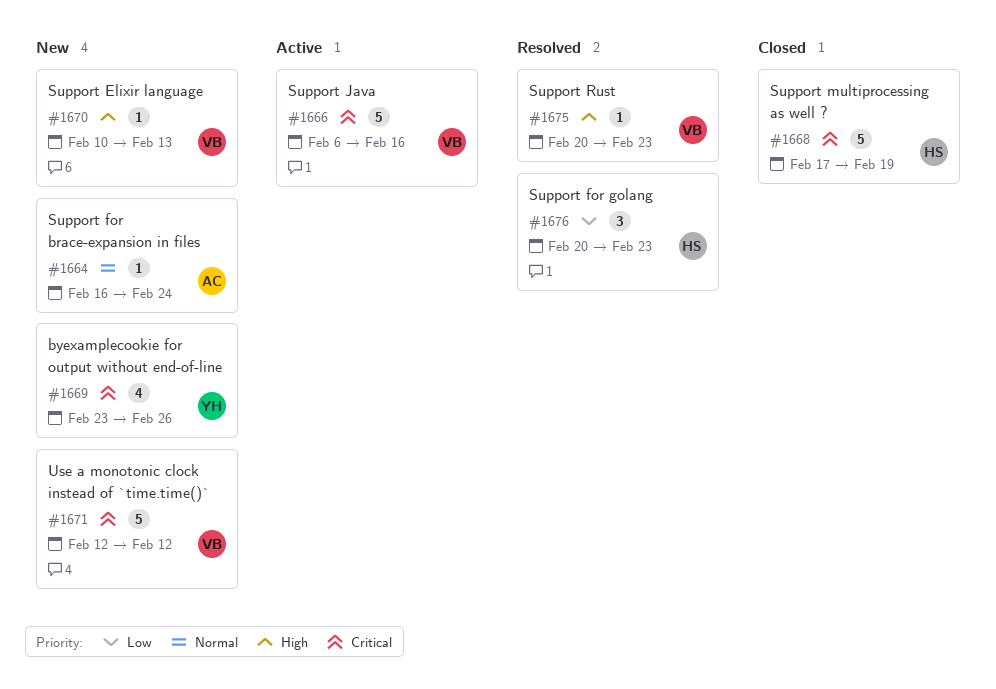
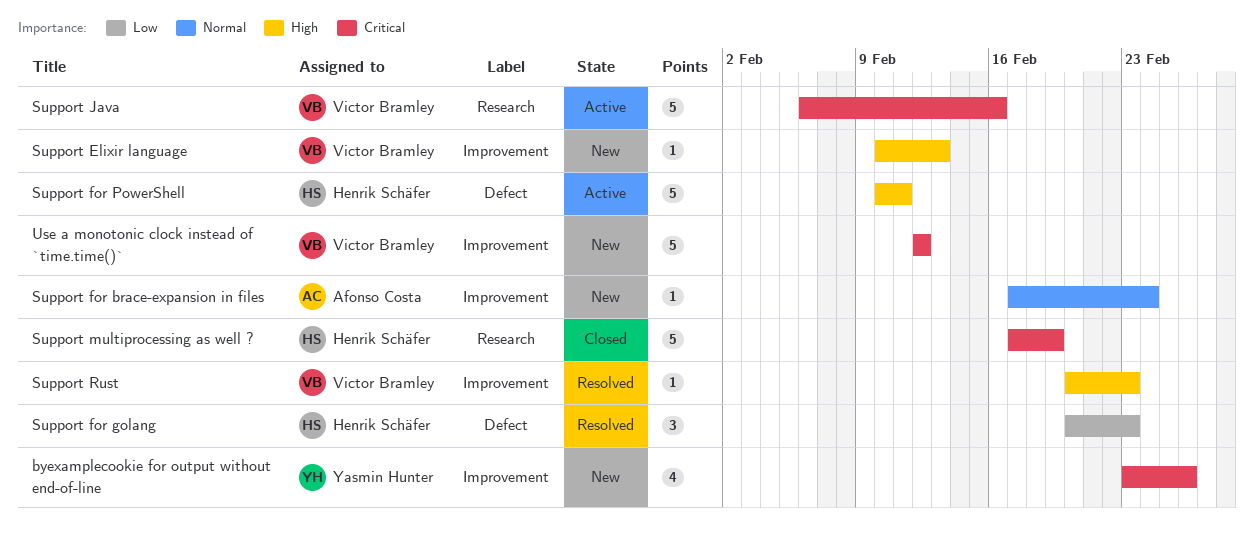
Support for brace-expansion in files, start: Feb 16 -> Feb 17
Support for PowerShell: none -> present

